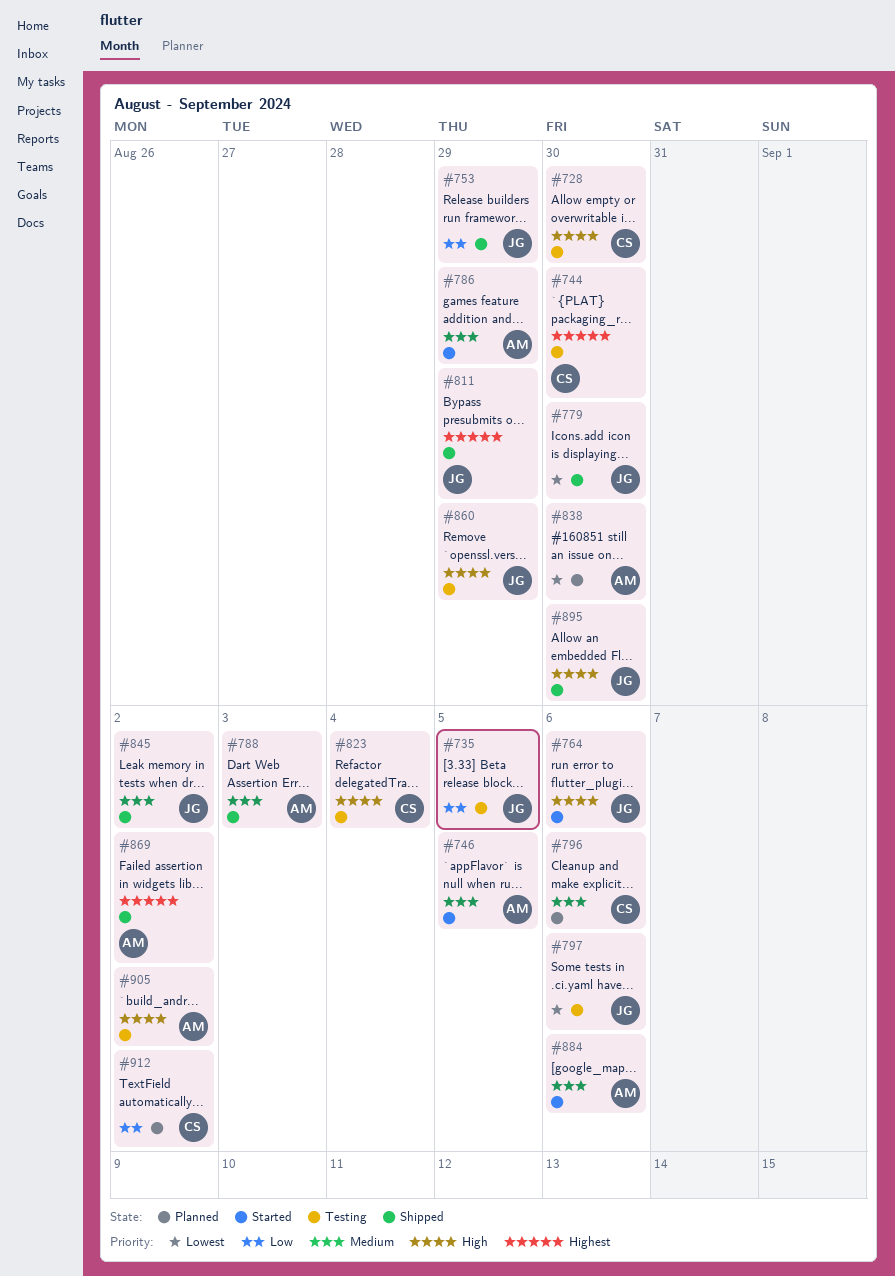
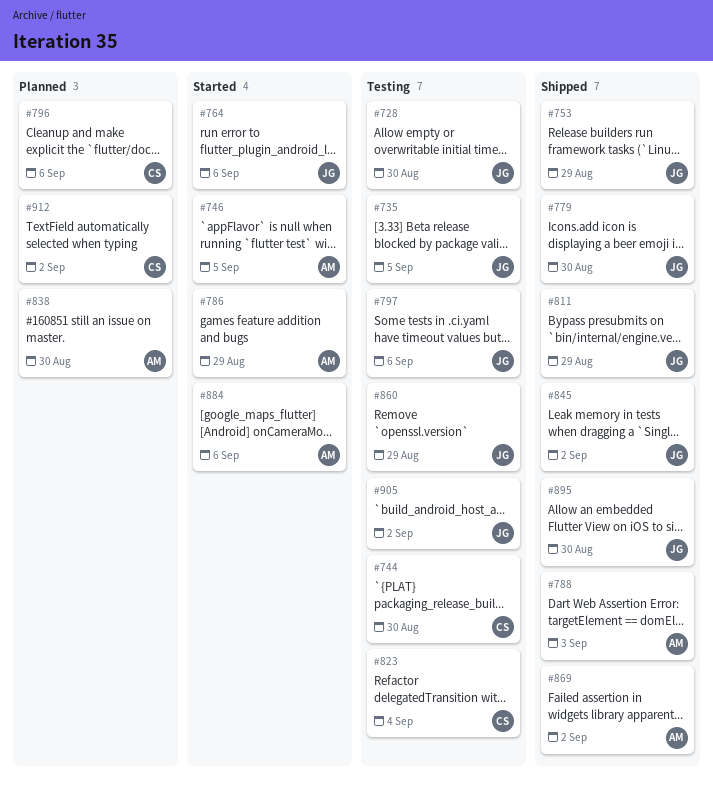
#728, owner: CS -> JG
#905, owner: AM -> JG

